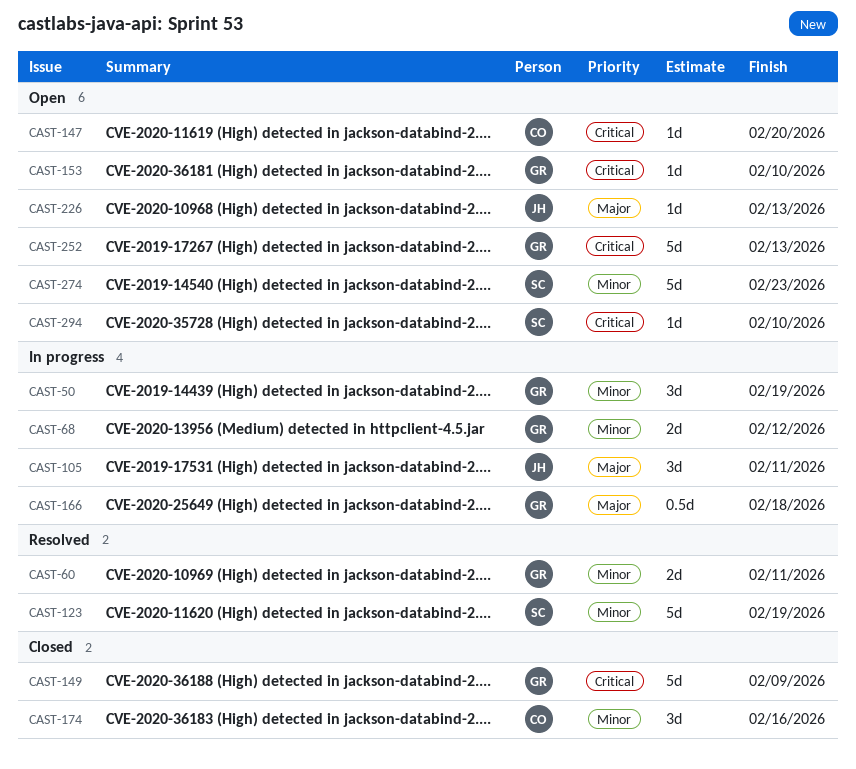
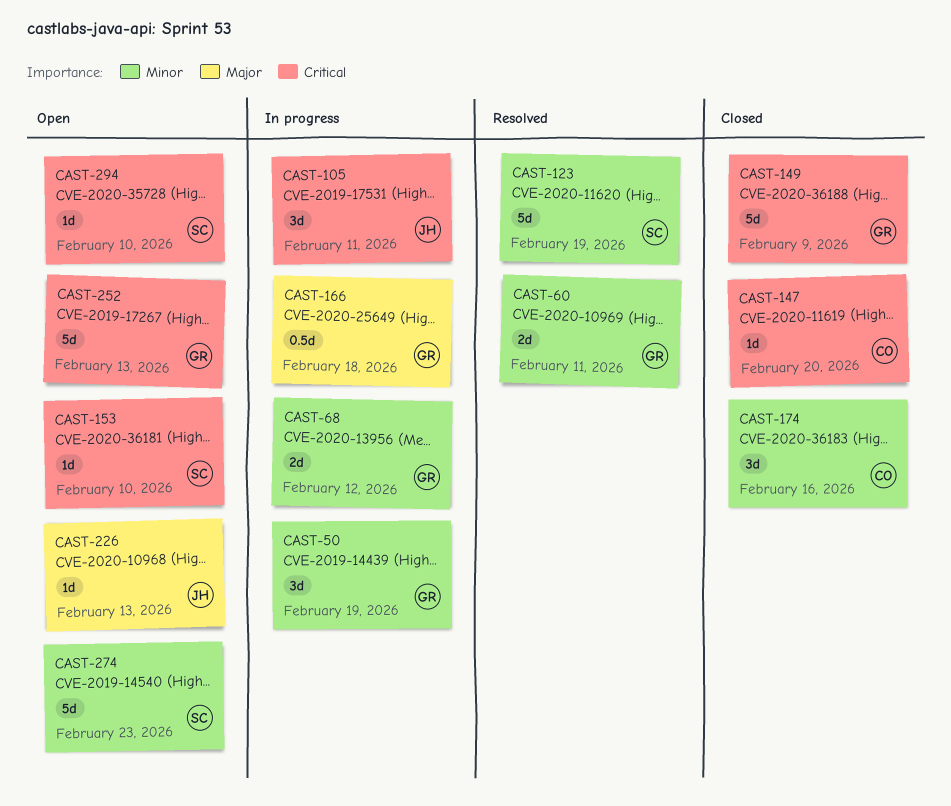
CAST-105, priority: Major -> Critical
CAST-147, status: Open -> Closed
CAST-153, owner: GR -> SC

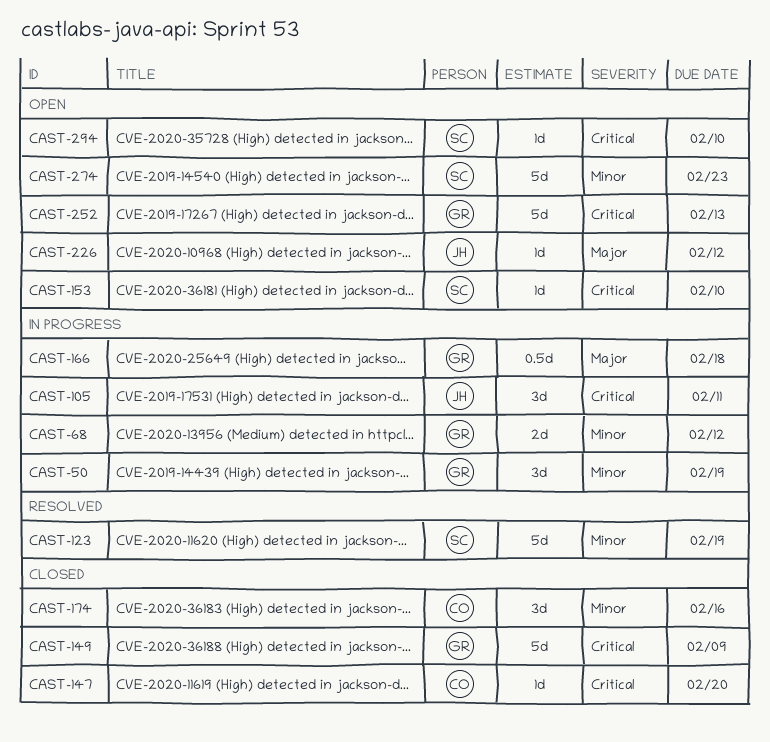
CAST-60: present -> none
CAST-226, due: Feb 13 -> Feb 12

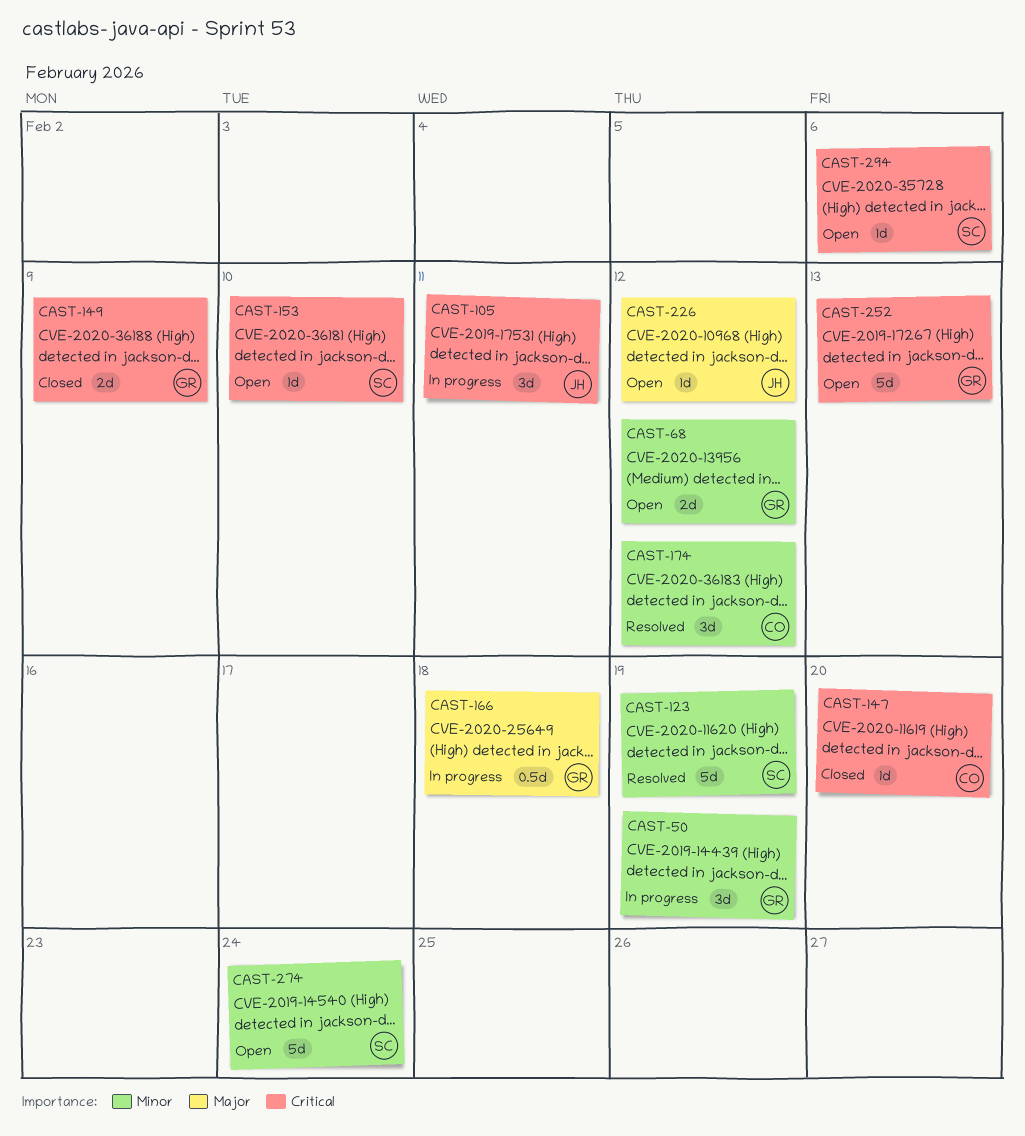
CAST-68, status: In progress -> Open
CAST-149, estimate: 5d -> 2d
CAST-174, status: Closed -> Resolved
CAST-174, due: Feb 16 -> Feb 12
CAST-274, due: Feb 23 -> Feb 24
CAST-294, due: Feb 10 -> Feb 6

